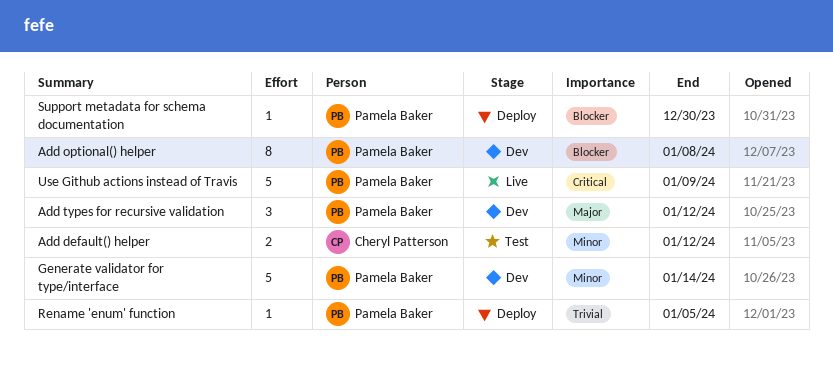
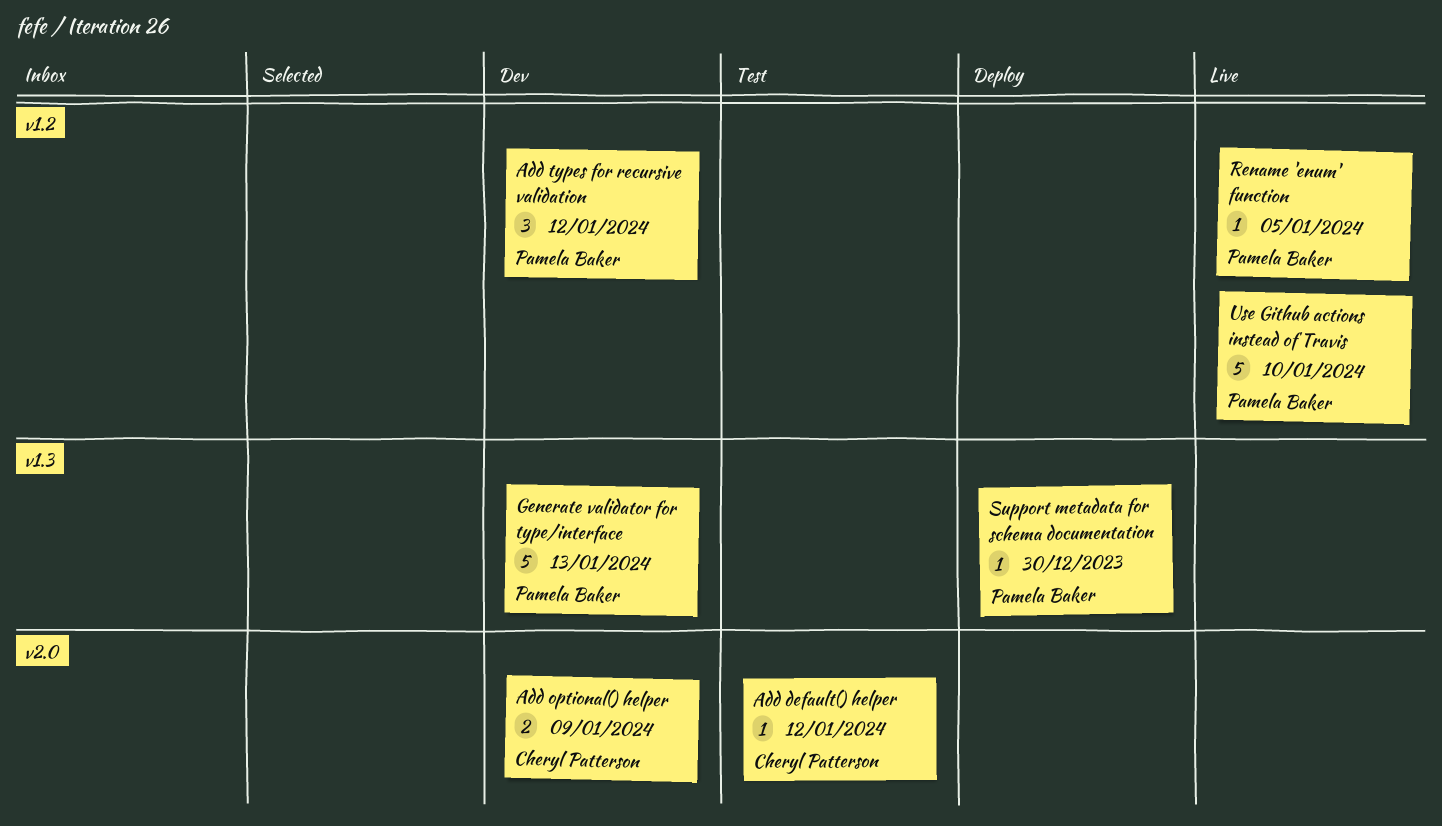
Add default() helper, estimate: 2 -> 1
Add optional() helper, owner: Pamela Baker -> Cheryl Patterson
Add optional() helper, estimate: 8 -> 2
Add optional() helper, due: Jan 8 -> Jan 9
Generate validator for type/interface, due: Jan 14 -> Jan 13
Rename 'enum' function, status: Deploy -> Live
Use Github actions instead of Travis, due: Jan 9 -> Jan 10

